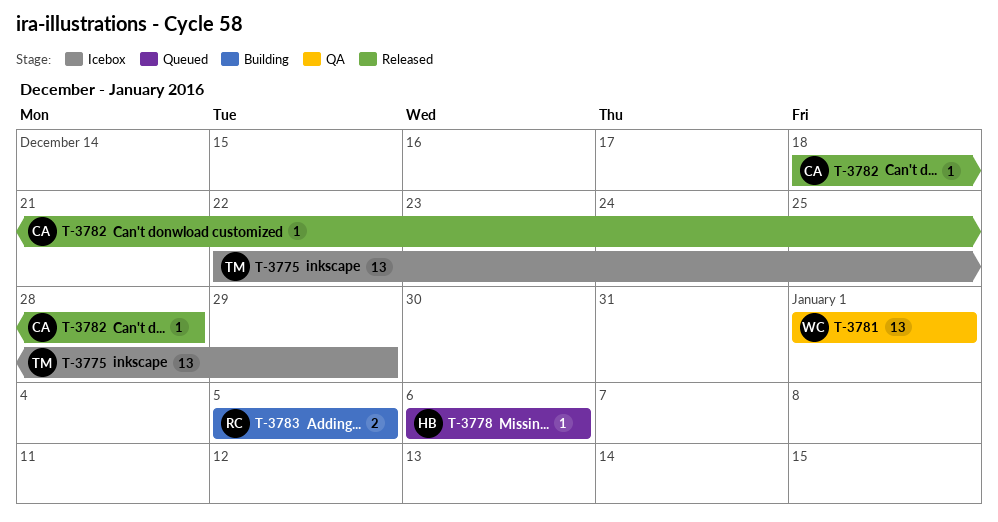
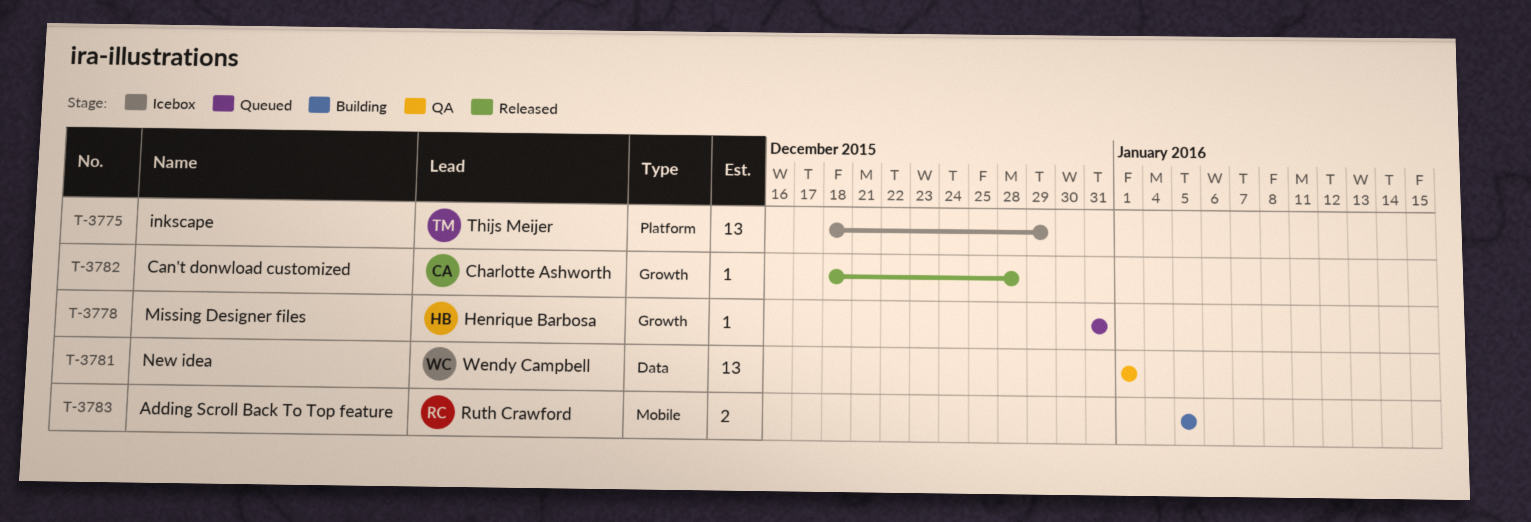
T-3775, start: Dec 22 -> Dec 18
T-3778, start: Jan 6 -> Dec 31
T-3778, due: Jan 6 -> Dec 31

